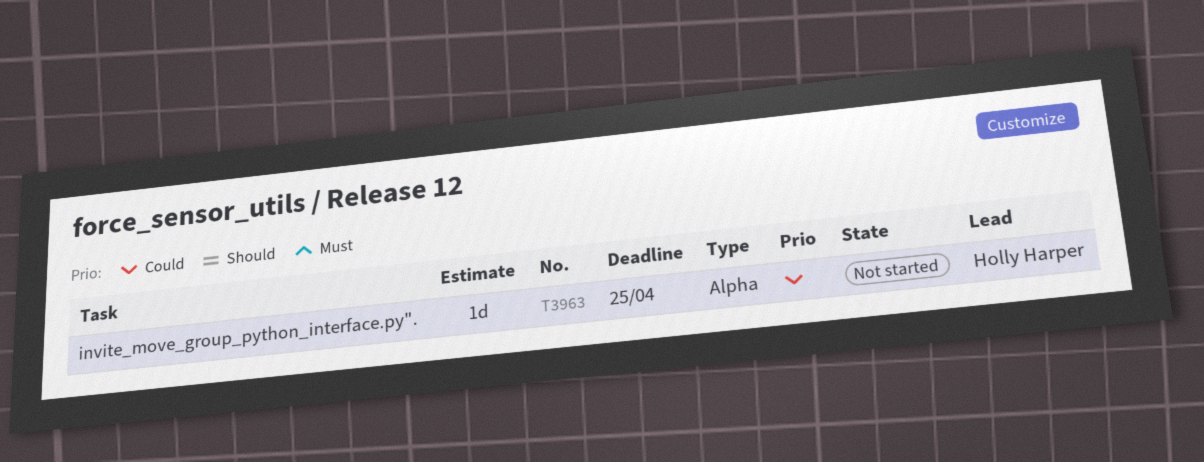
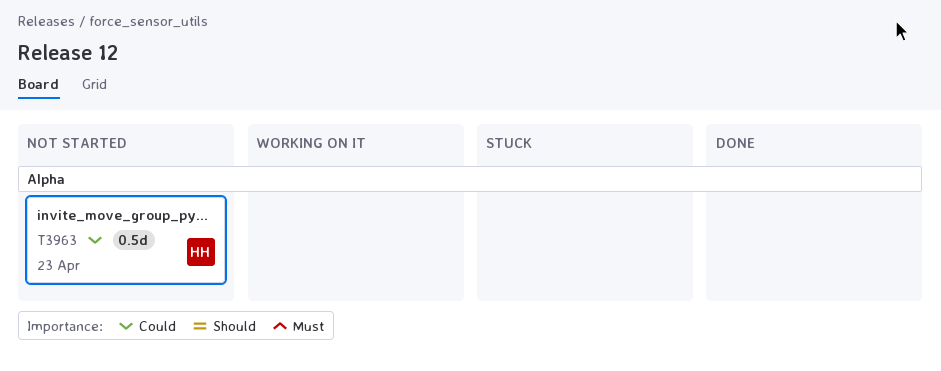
T3963, estimate: 1d -> 0.5d
T3963, due: Apr 25 -> Apr 23

